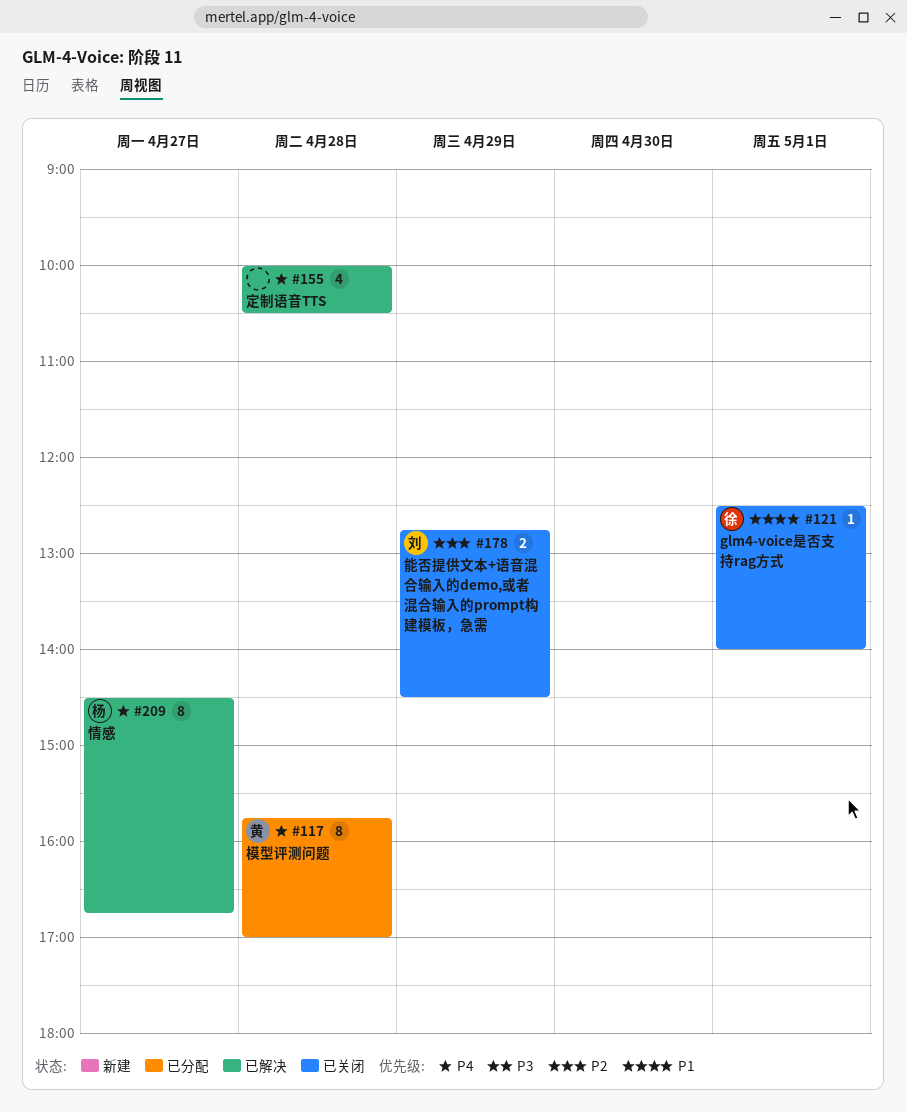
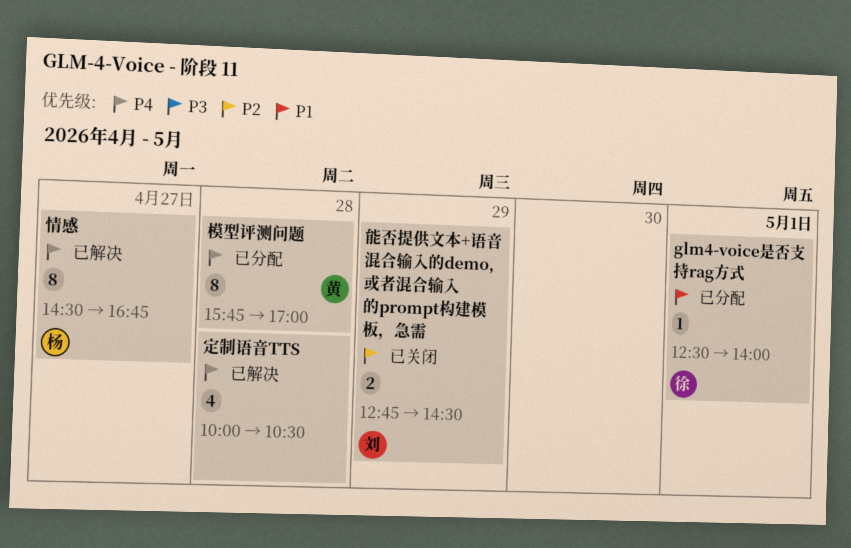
glm4-voice是否支持rag方式, status: 已关闭 -> 已分配

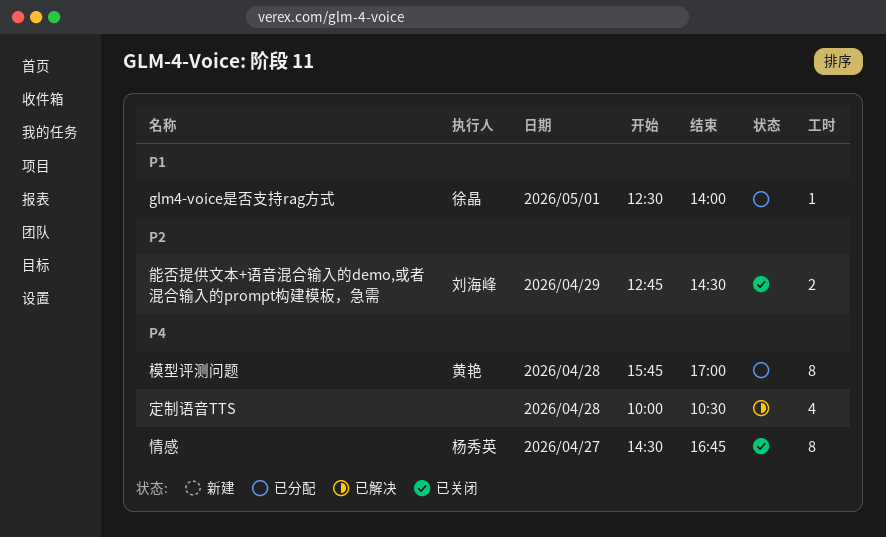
情感, status: 已解决 -> 已关闭

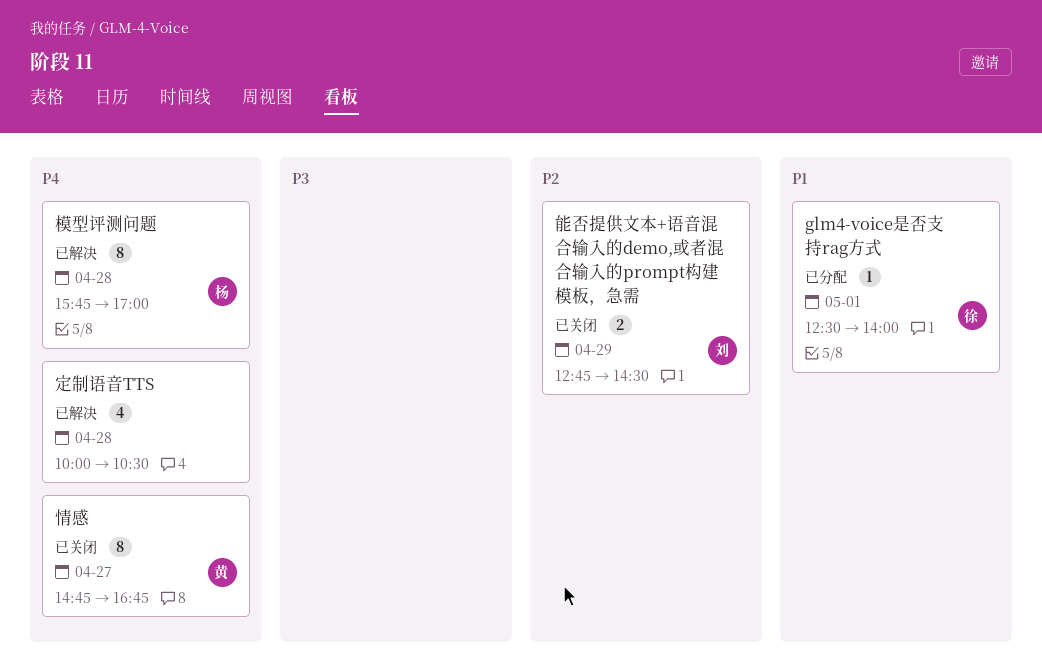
情感, owner: 杨秀英 -> 黄艳
情感, begins: 14:30 -> 14:45
模型评测问题, status: 已分配 -> 已解决
模型评测问题, owner: 黄艳 -> 杨秀英

